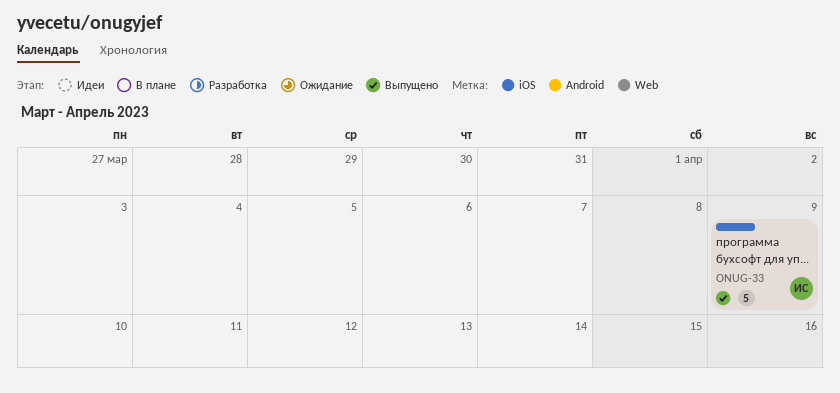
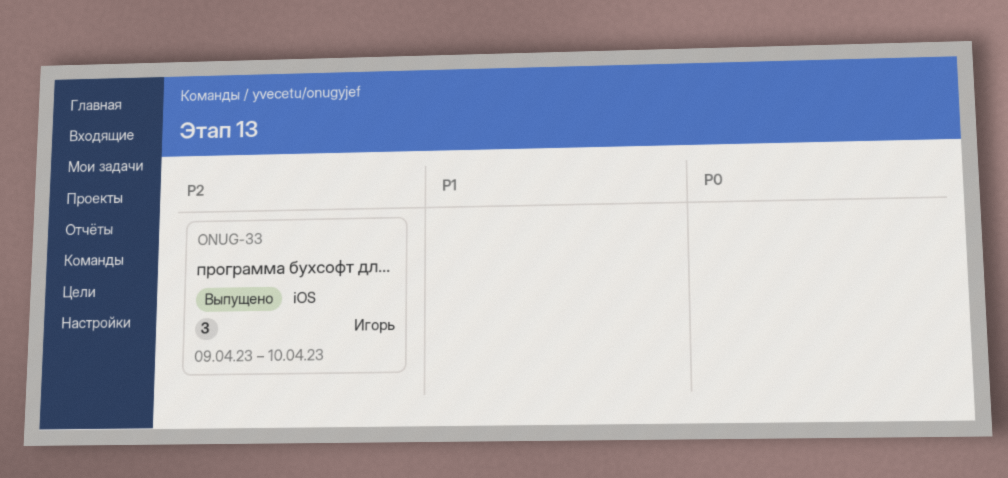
ONUG-33, estimate: 5 -> 3
ONUG-33, due: Apr 9 -> Apr 10

